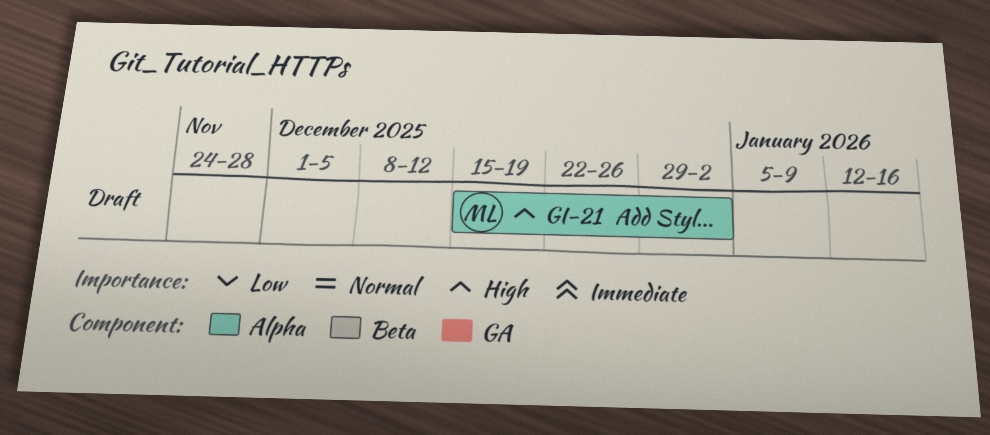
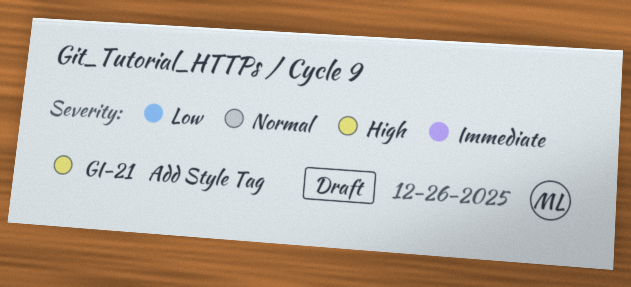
GI-21, due: Jan 2 -> Dec 26

